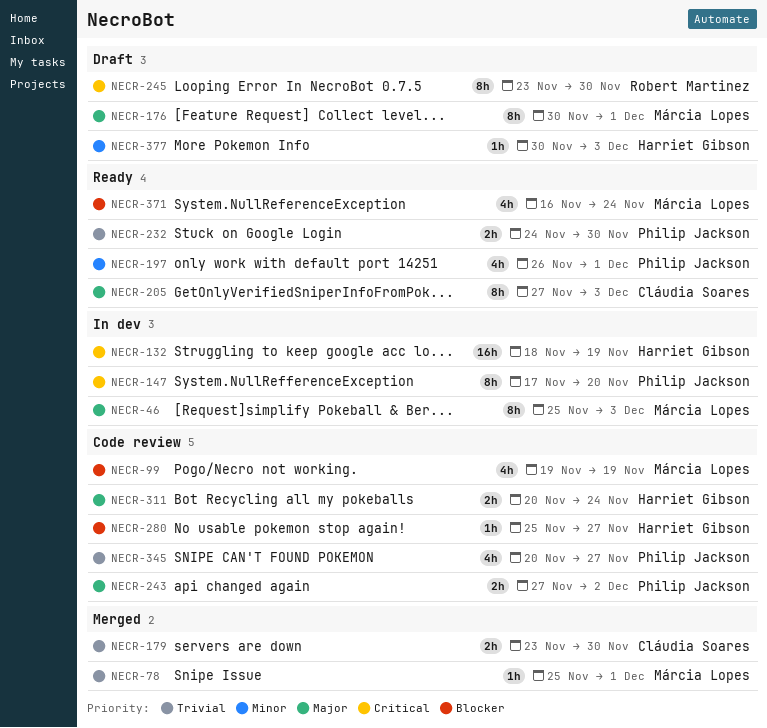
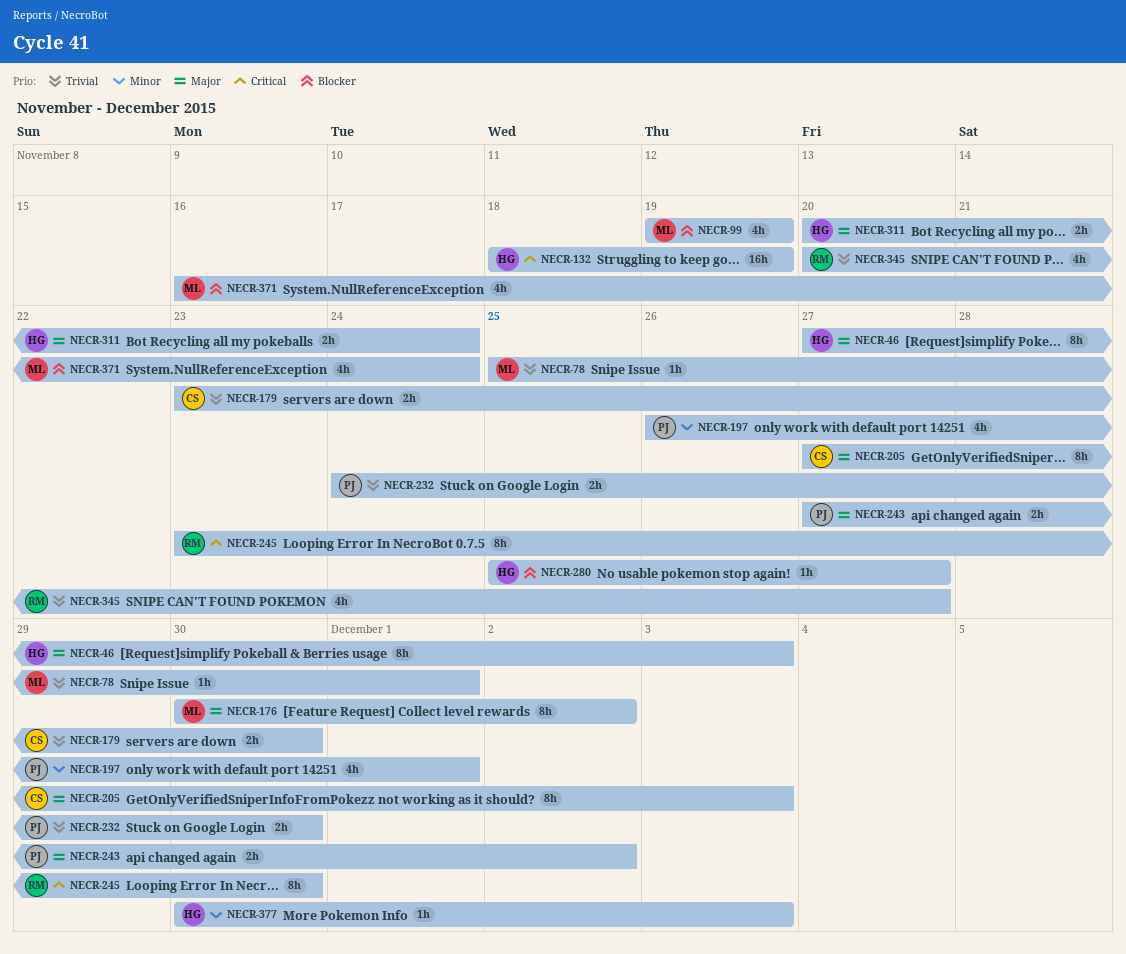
NECR-46, owner: Márcia Lopes -> Harriet Gibson
NECR-46, start: Nov 25 -> Nov 27
NECR-147: present -> none
NECR-176, due: Dec 1 -> Dec 2
NECR-345, owner: Philip Jackson -> Robert Martinez

